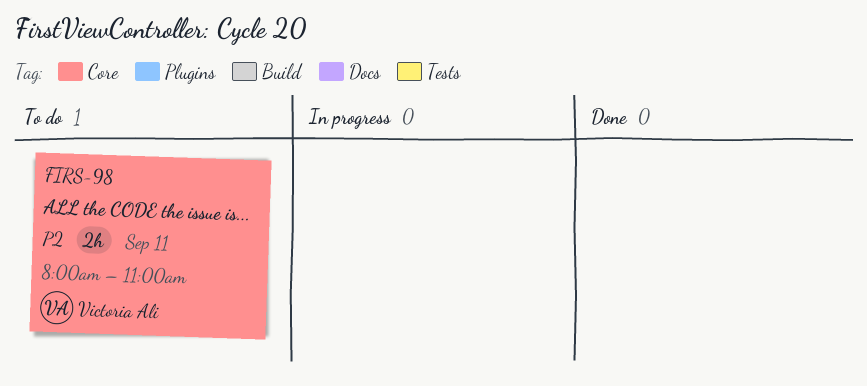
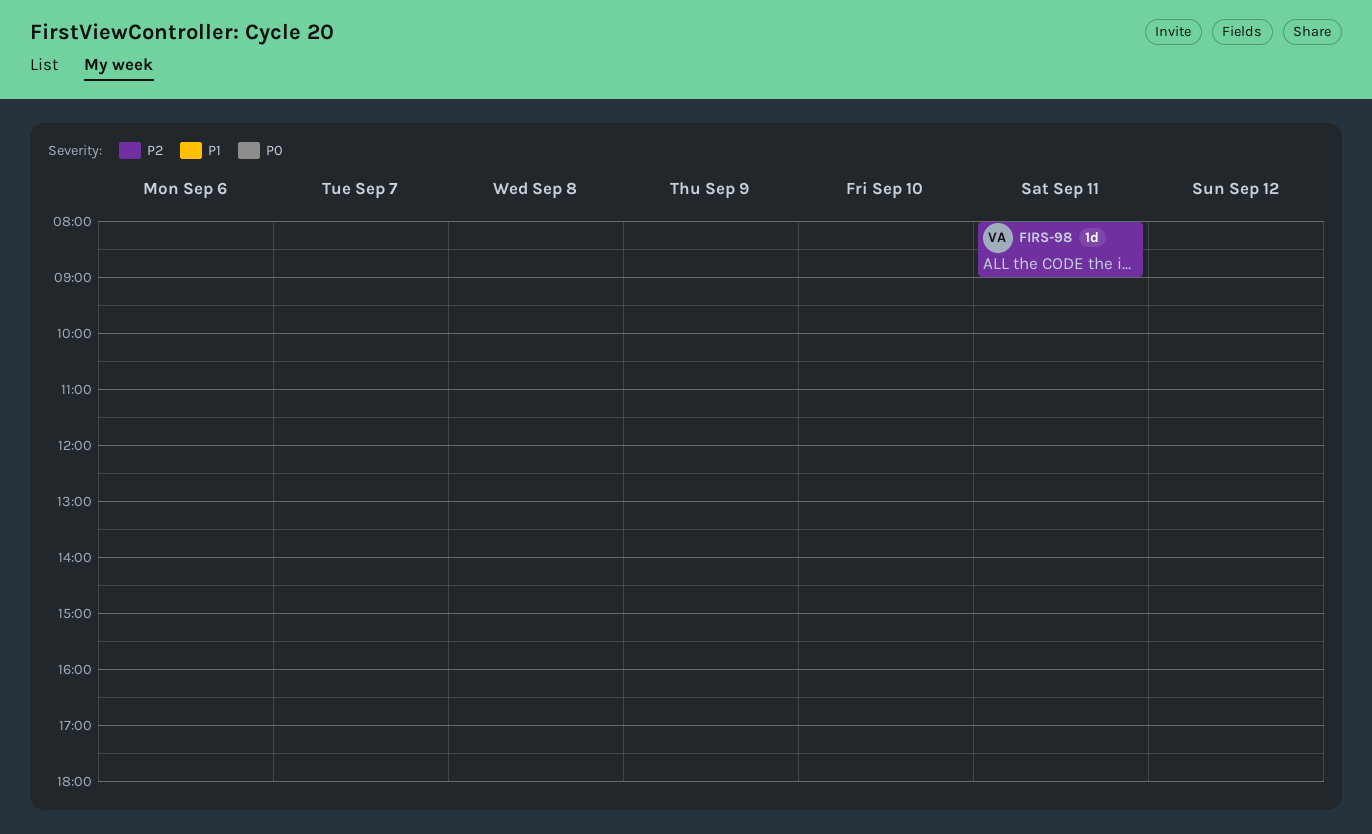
FIRS-98, estimate: 2h -> 1d
FIRS-98, ends: 11:00 -> 09:00

